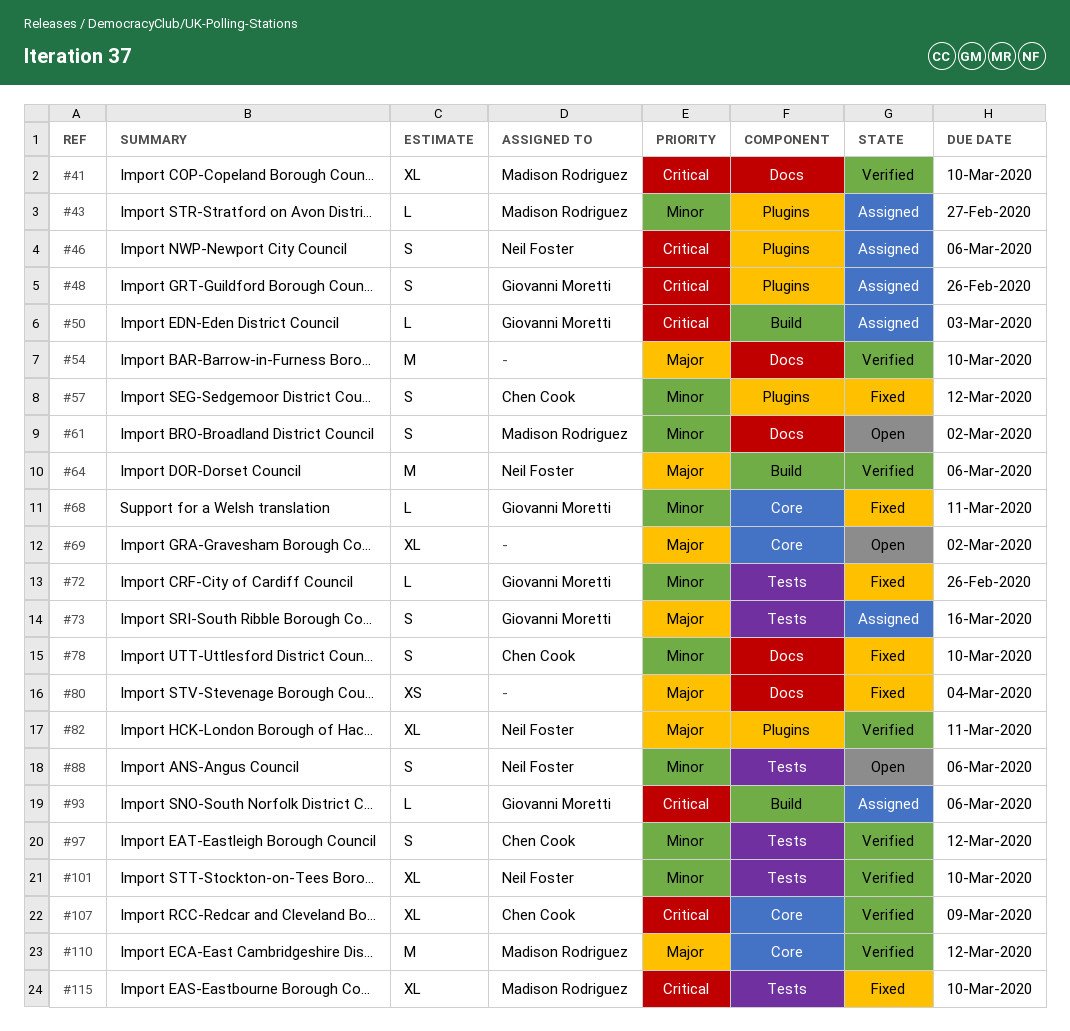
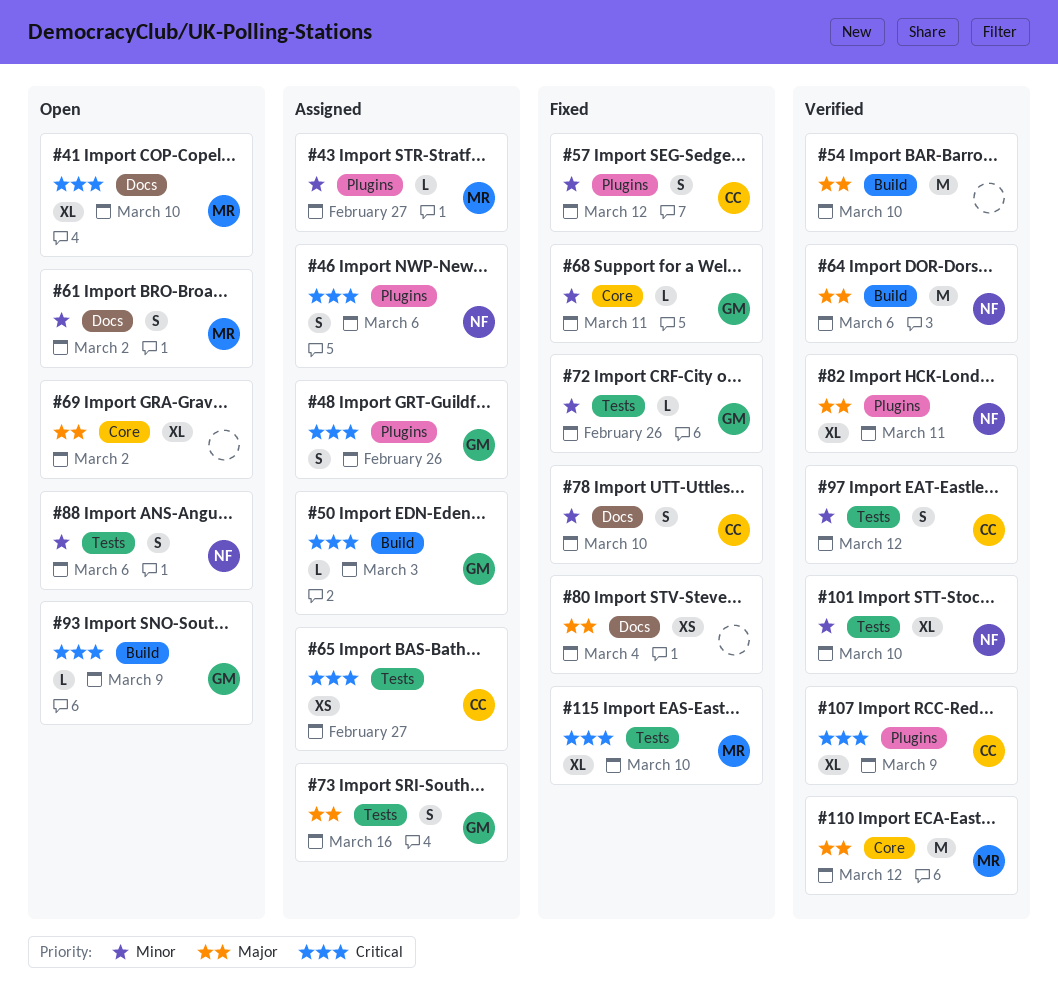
#41, status: Verified -> Open
#54, label: Docs -> Build
#65: none -> present
#93, status: Assigned -> Open
#93, due: Mar 6 -> Mar 9
#107, label: Core -> Plugins

